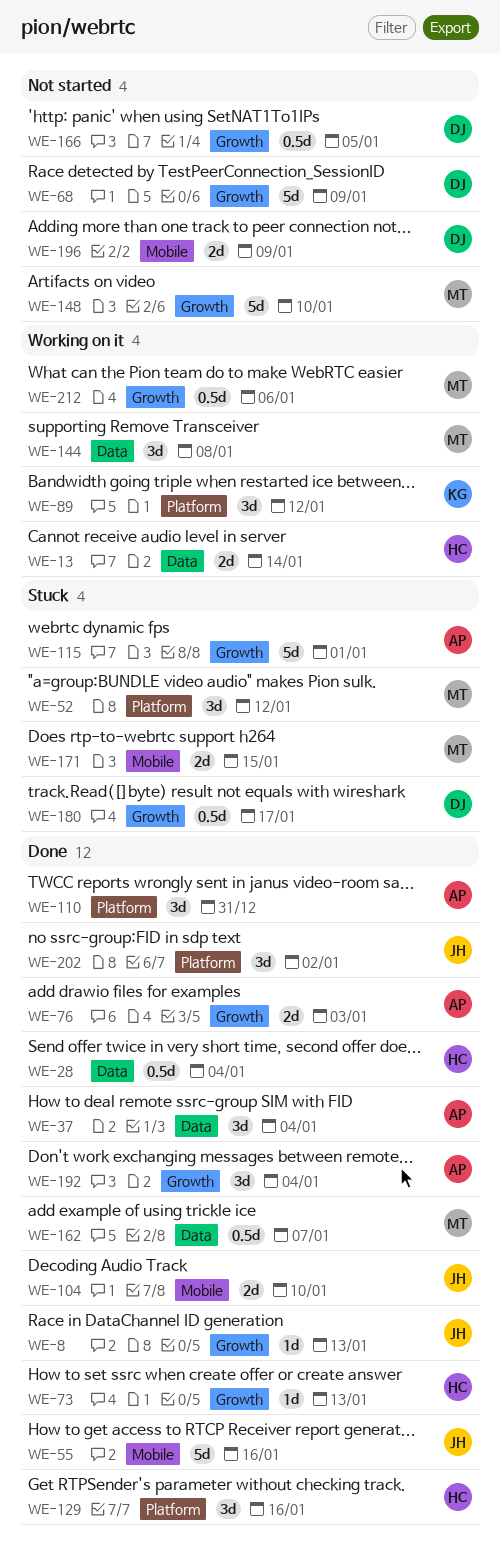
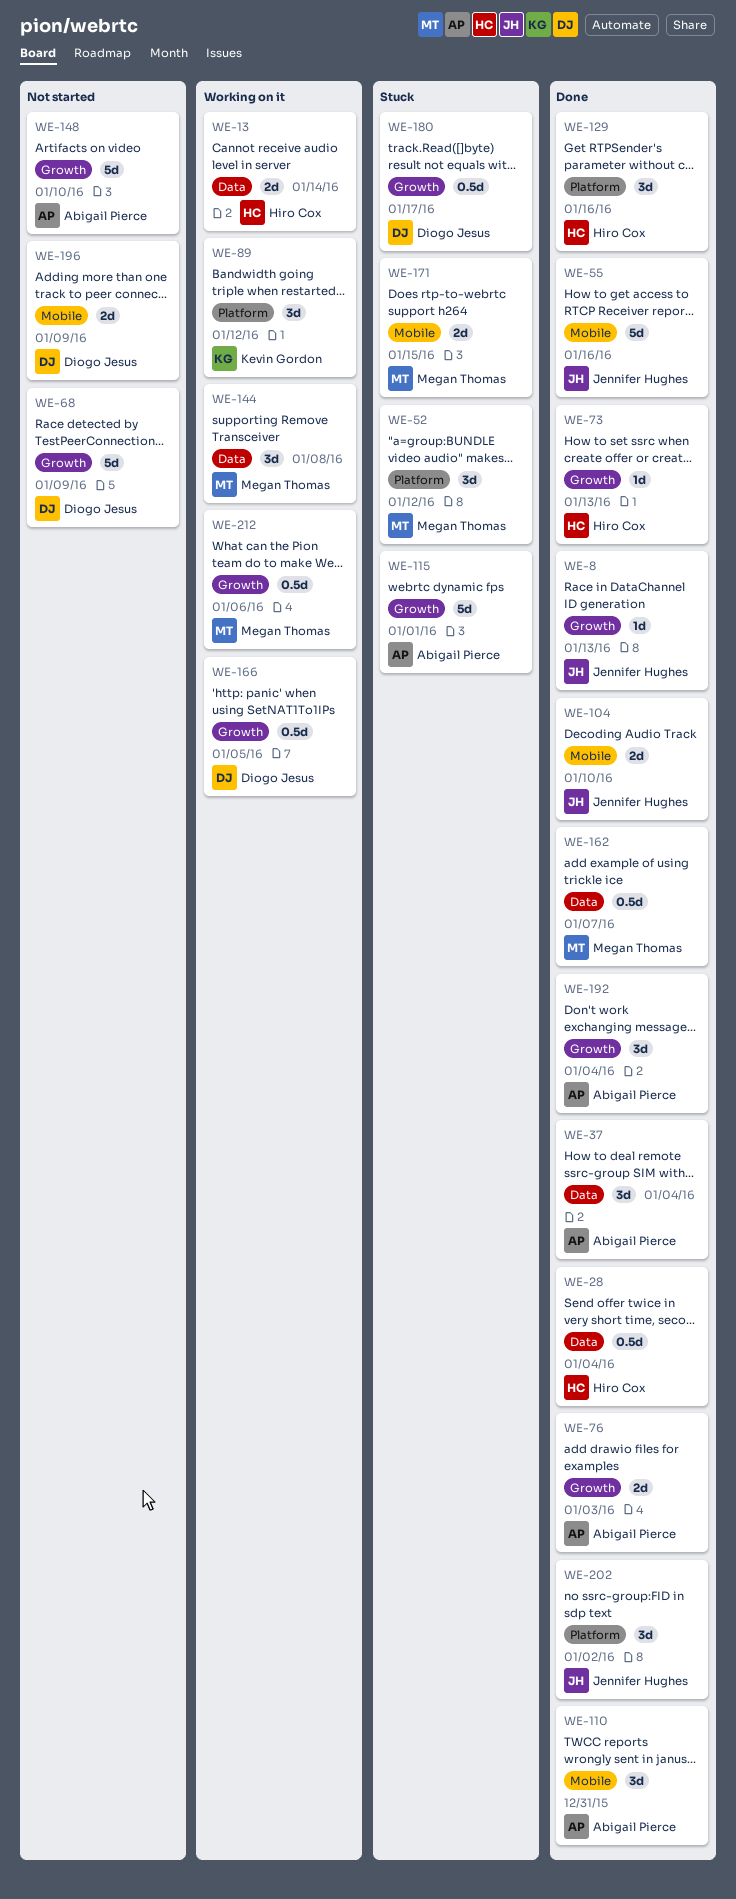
WE-110, label: Platform -> Mobile
WE-148, owner: Megan Thomas -> Abigail Pierce
WE-166, status: Not started -> Working on it

